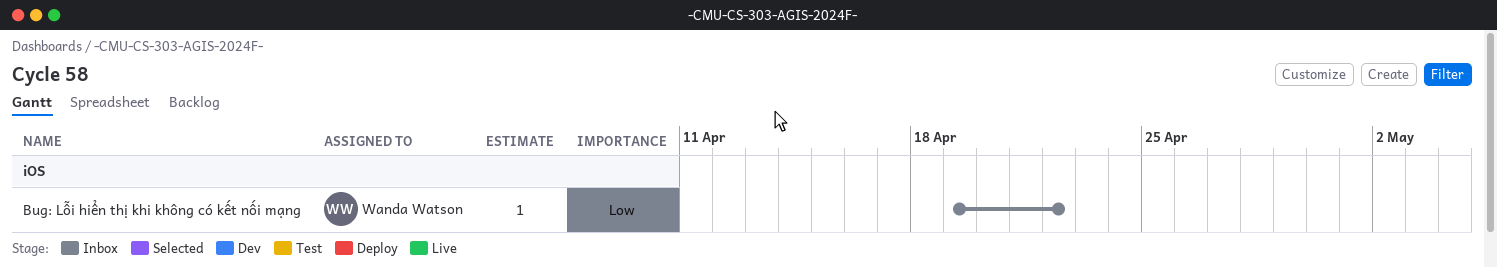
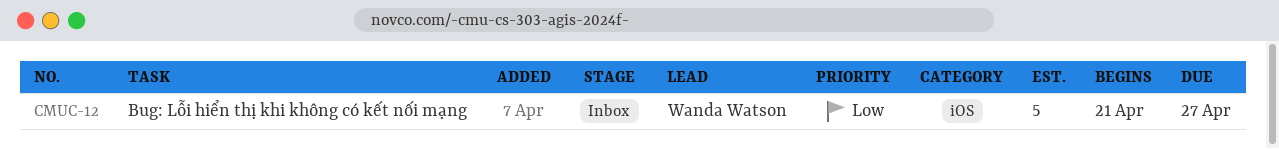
Bug: Lỗi hiển thị khi không có kết nối mạng, estimate: 1 -> 5
Bug: Lỗi hiển thị khi không có kết nối mạng, start: Apr 19 -> Apr 21
Bug: Lỗi hiển thị khi không có kết nối mạng, due: Apr 22 -> Apr 27

